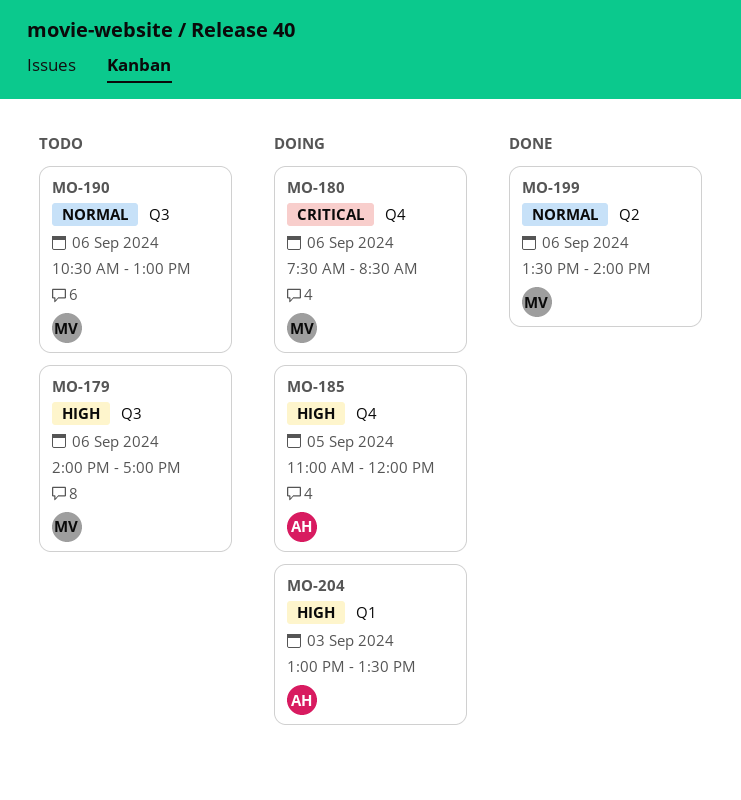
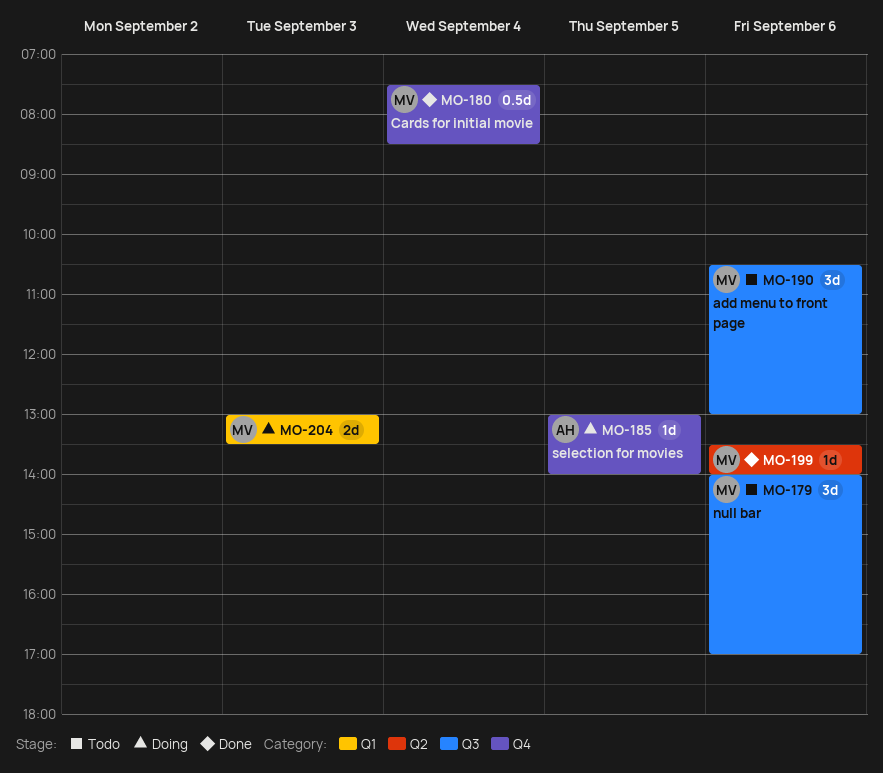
MO-180, status: Doing -> Done
MO-180, day: Sep 6 -> Sep 4
MO-185, begins: 11:00 -> 13:00
MO-185, ends: 12:00 -> 14:00
MO-204, owner: AH -> MV

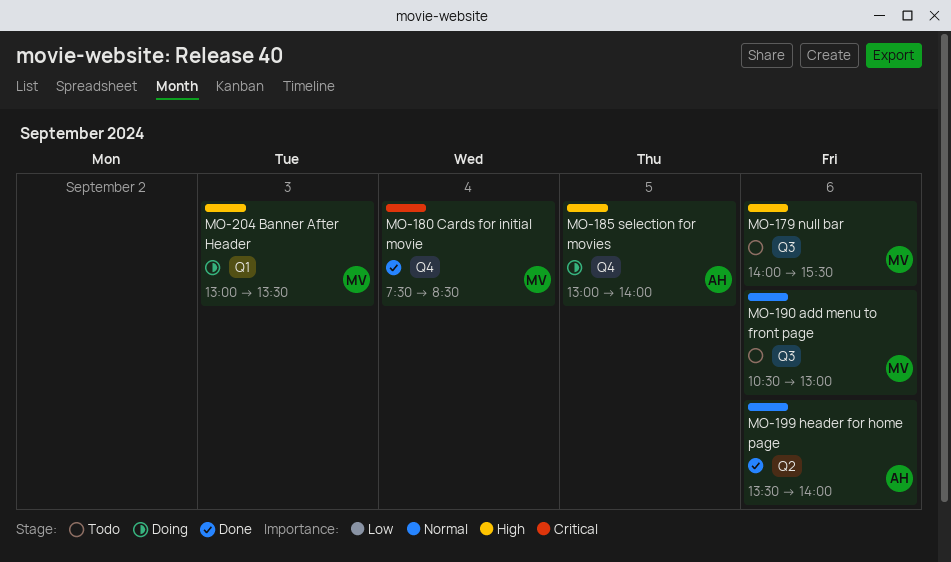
MO-179, ends: 17:00 -> 15:30
MO-199, owner: MV -> AH

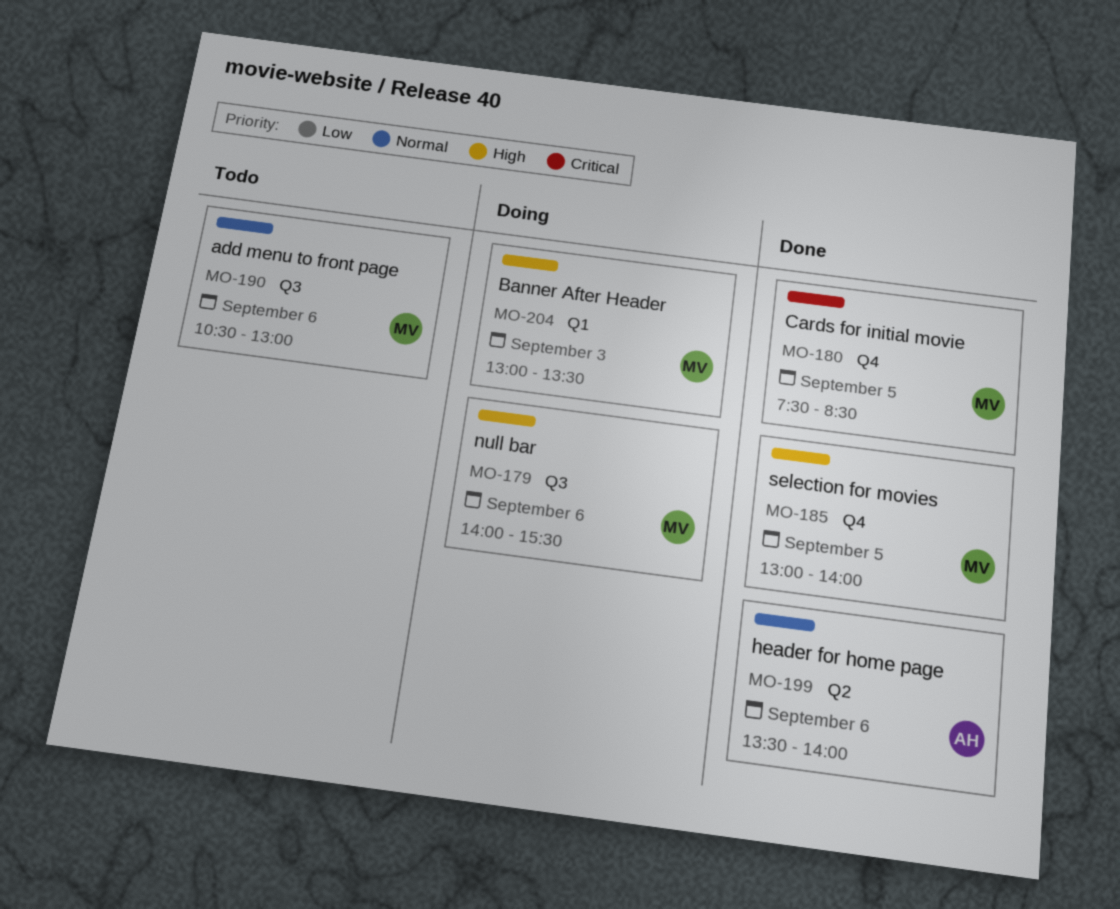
MO-179, status: Todo -> Doing
MO-180, day: Sep 4 -> Sep 5
MO-185, status: Doing -> Done
MO-185, owner: AH -> MV

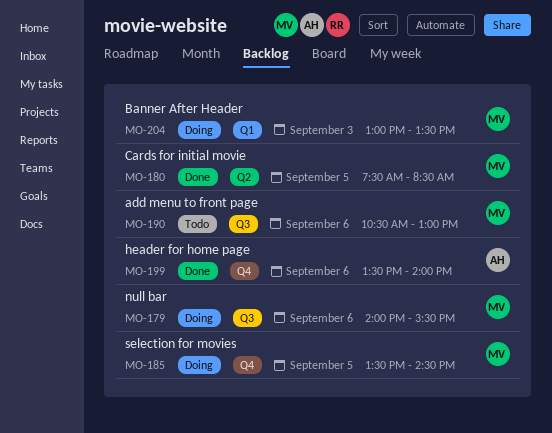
MO-180, label: Q4 -> Q2
MO-185, status: Done -> Doing
MO-185, begins: 13:00 -> 13:30
MO-185, ends: 14:00 -> 14:30
MO-199, label: Q2 -> Q4

